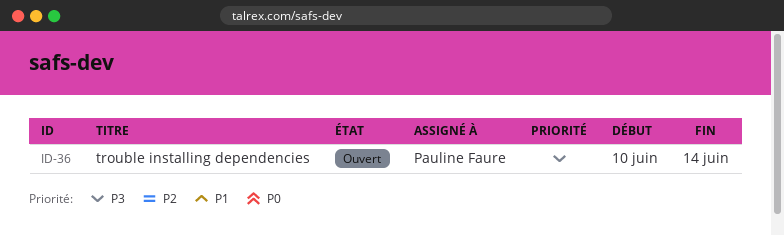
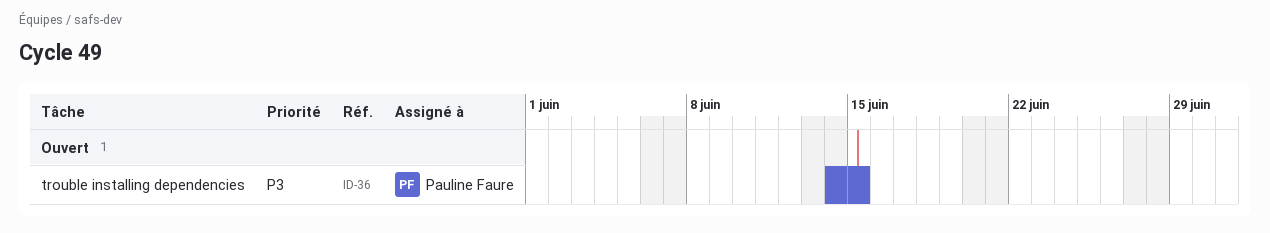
ID-36, start: Jun 10 -> Jun 14
ID-36, due: Jun 14 -> Jun 15

